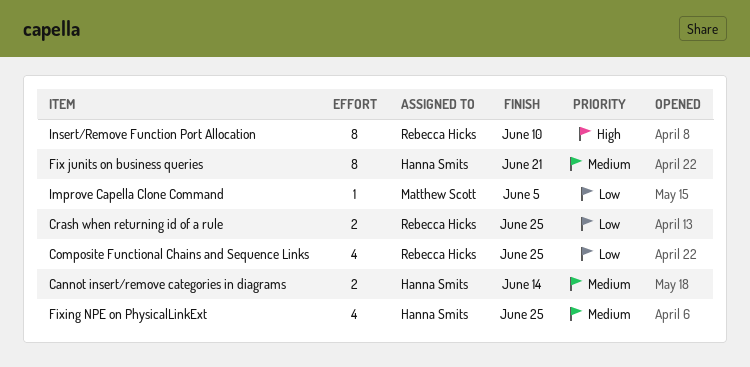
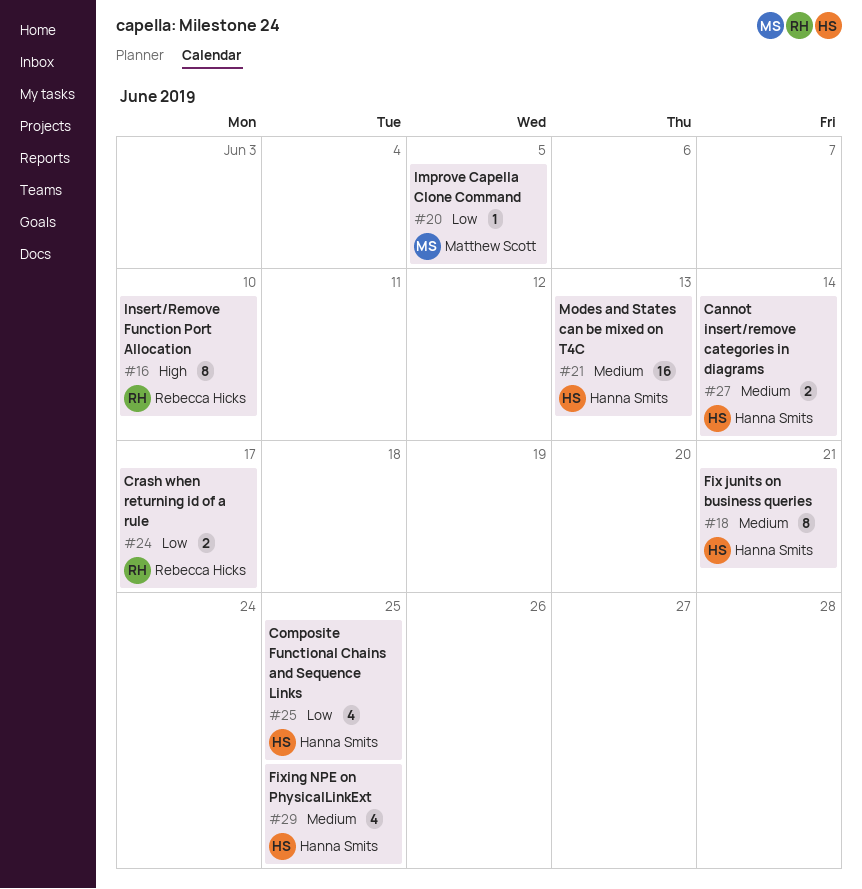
Composite Functional Chains and Sequence Links, owner: Rebecca Hicks -> Hanna Smits
Crash when returning id of a rule, due: Jun 25 -> Jun 17
Modes and States can be mixed on T4C: none -> present

